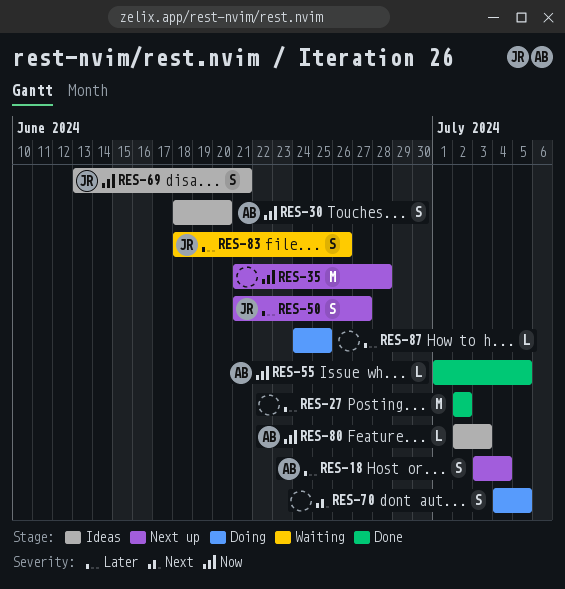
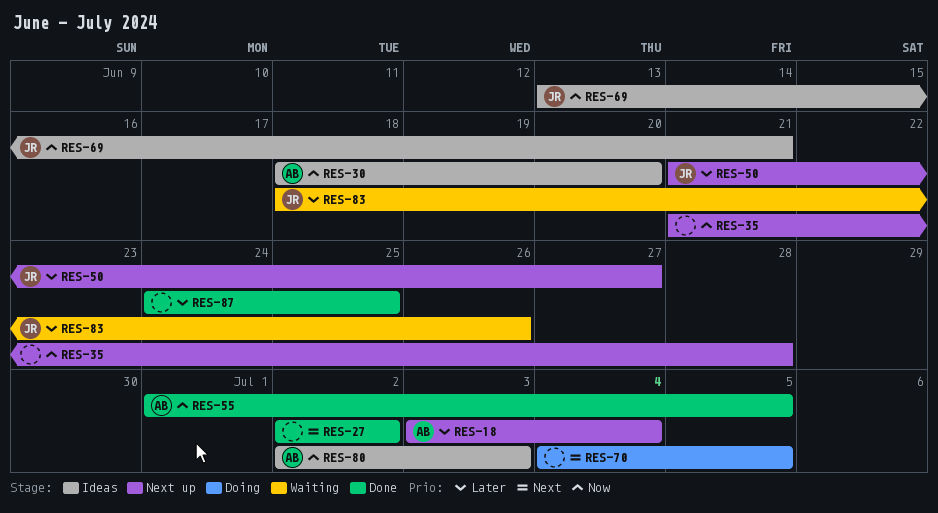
RES-27, priority: Later -> Next
RES-87, status: Doing -> Done

